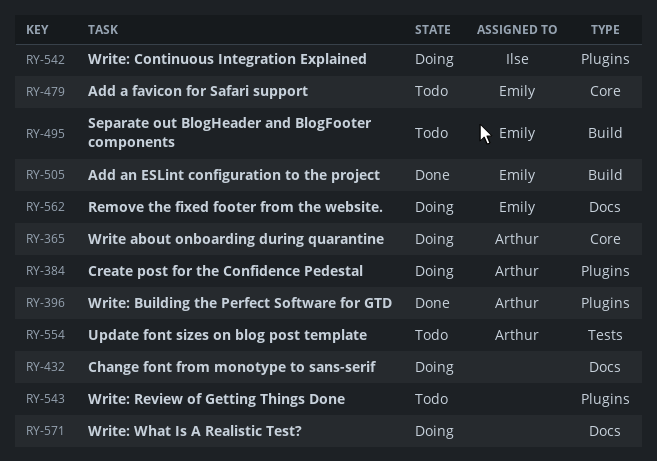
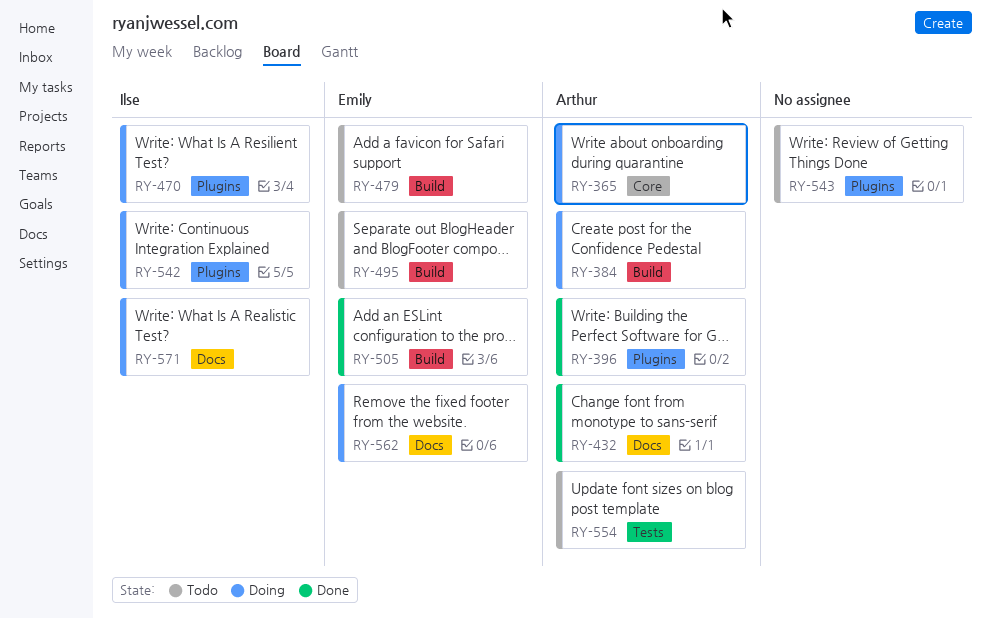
RY-384, label: Plugins -> Build
RY-432, status: Doing -> Done
RY-432, owner: none -> Arthur
RY-470: none -> present
RY-479, label: Core -> Build
RY-571, owner: none -> Ilse

